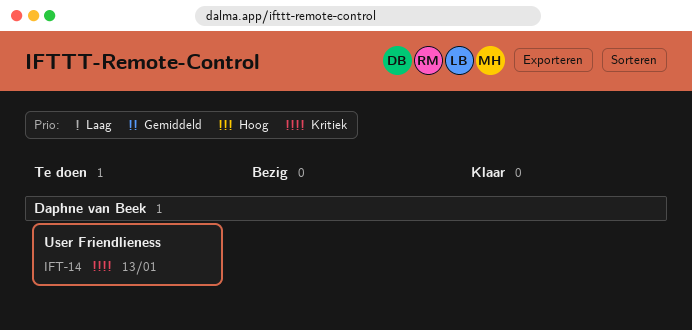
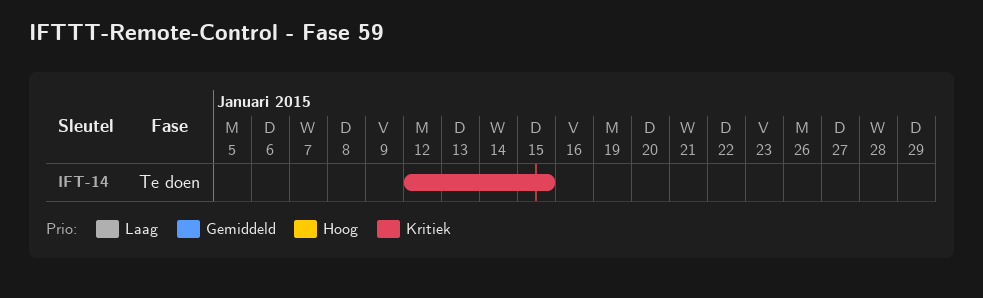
IFT-14, due: Jan 13 -> Jan 15

